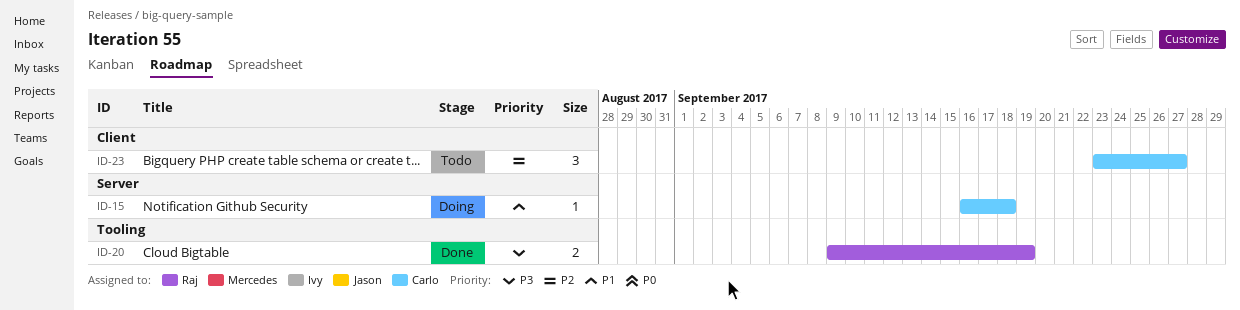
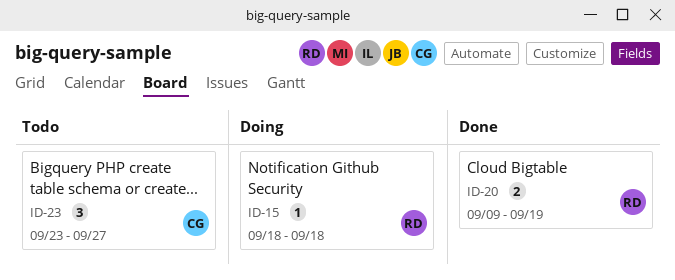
ID-15, owner: Carlo -> Raj
ID-15, start: Sep 16 -> Sep 18

